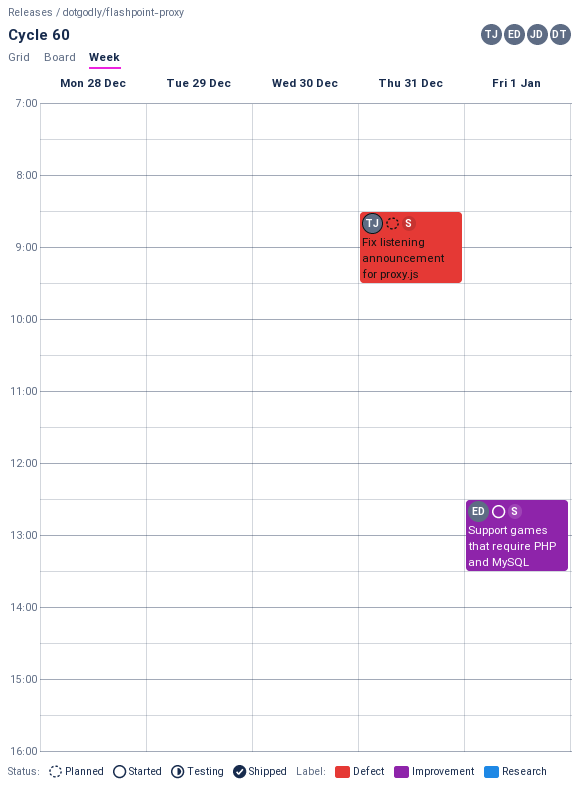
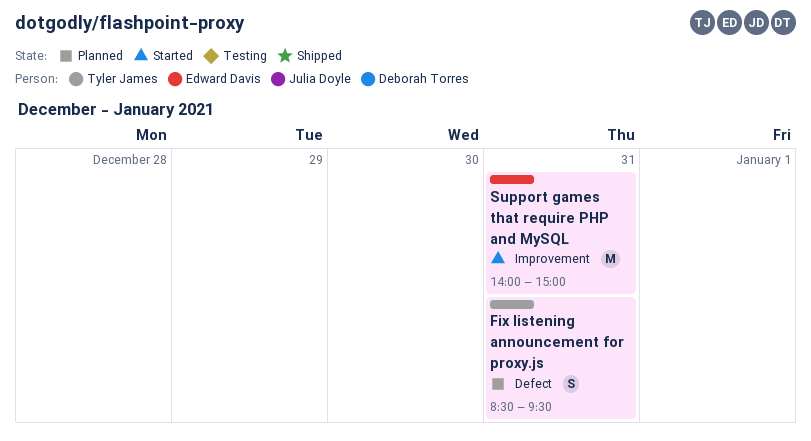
Support games that require PHP and MySQL, estimate: S -> M
Support games that require PHP and MySQL, day: Jan 1 -> Dec 31
Support games that require PHP and MySQL, begins: 12:30 -> 14:00
Support games that require PHP and MySQL, ends: 13:30 -> 15:00

